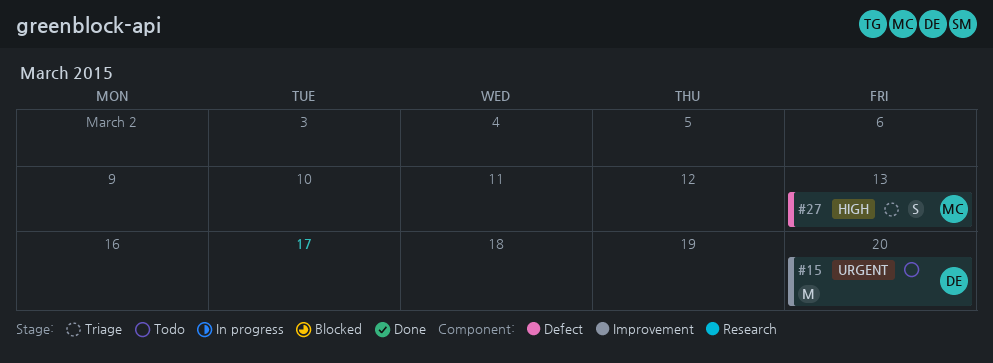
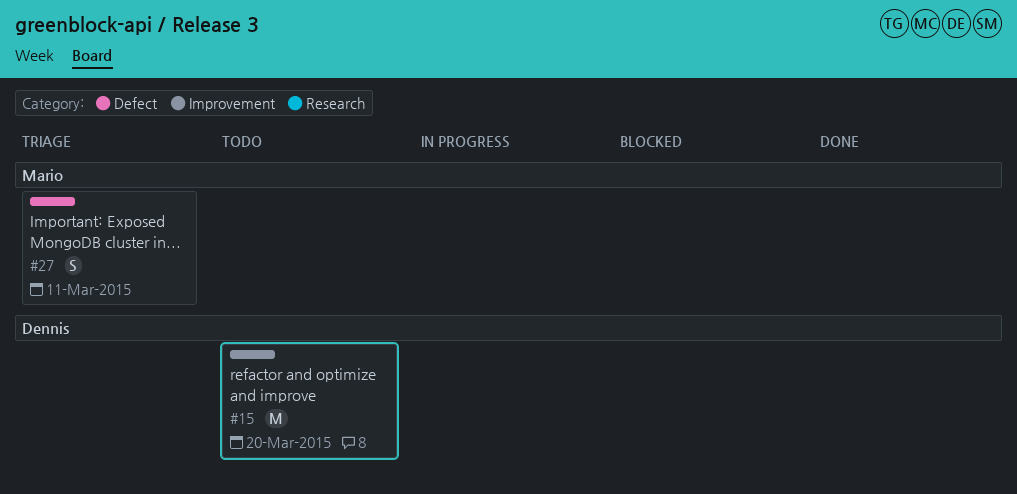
#27, due: Mar 13 -> Mar 11

